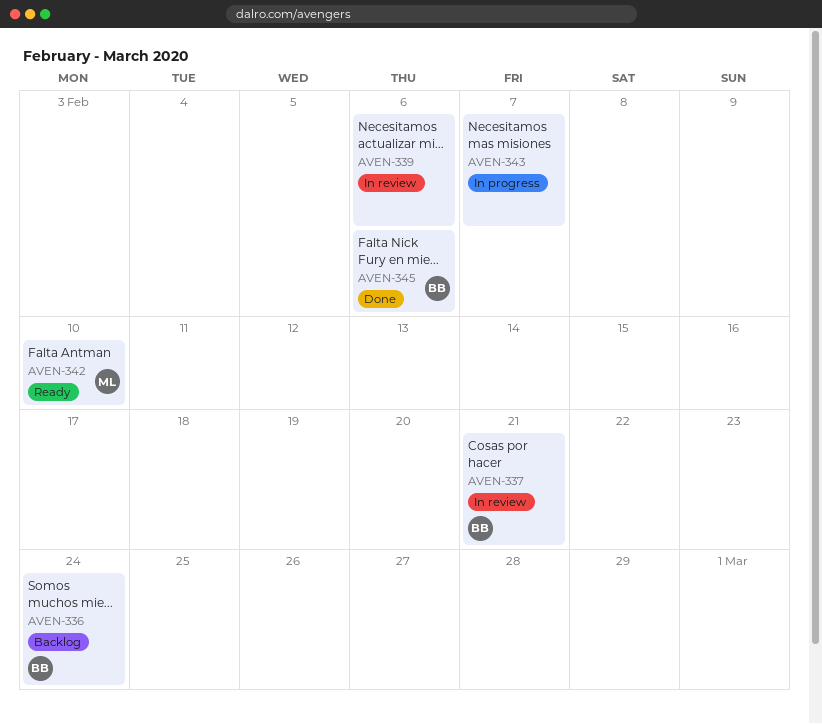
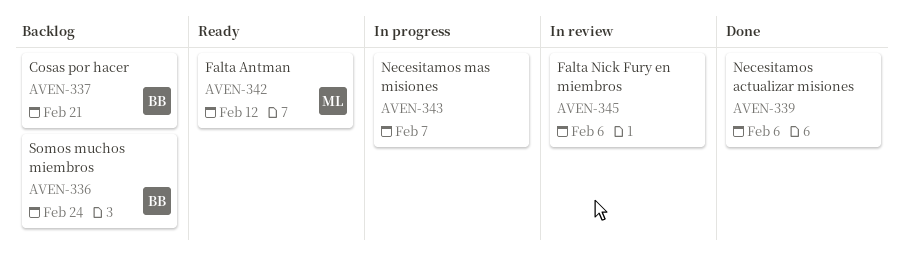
AVEN-337, status: In review -> Backlog
AVEN-339, status: In review -> Done
AVEN-342, due: Feb 10 -> Feb 12
AVEN-345, status: Done -> In review
AVEN-345, owner: BB -> none

